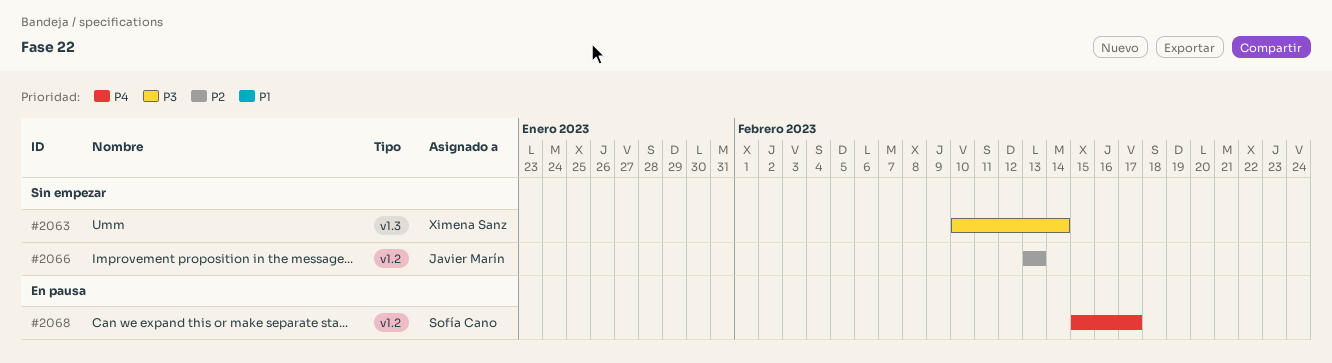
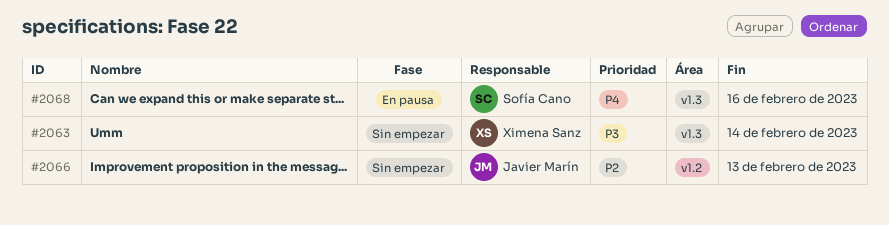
#2068, label: v1.2 -> v1.3
#2068, due: Feb 17 -> Feb 16

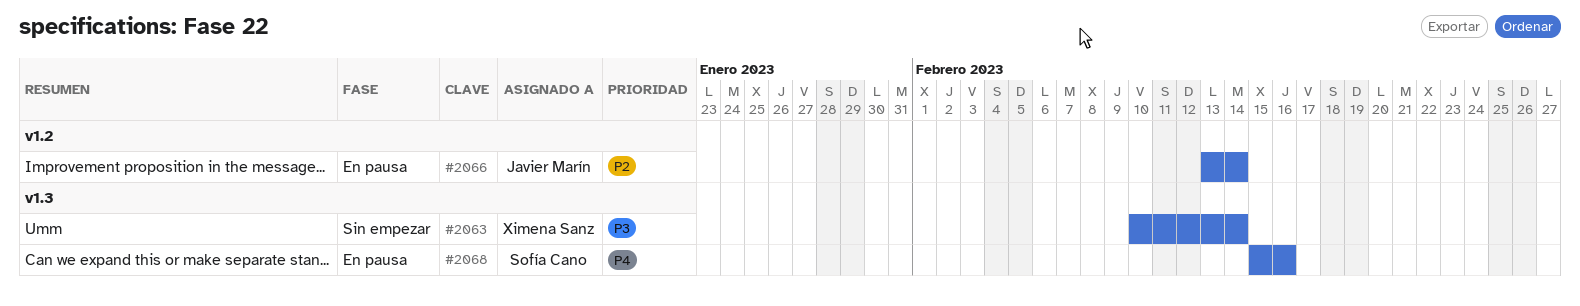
#2066, status: Sin empezar -> En pausa
#2066, due: Feb 13 -> Feb 14

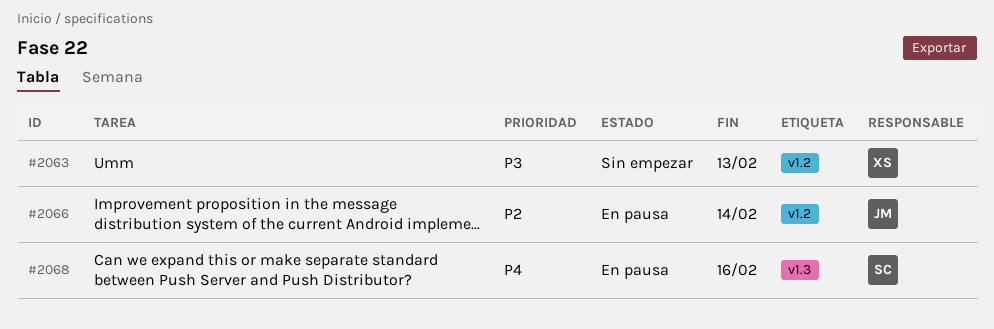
#2063, label: v1.3 -> v1.2
#2063, due: Feb 14 -> Feb 13

